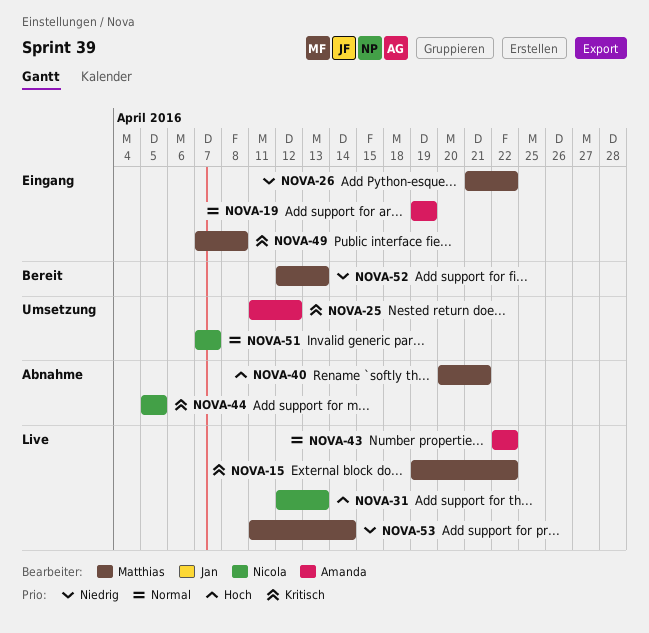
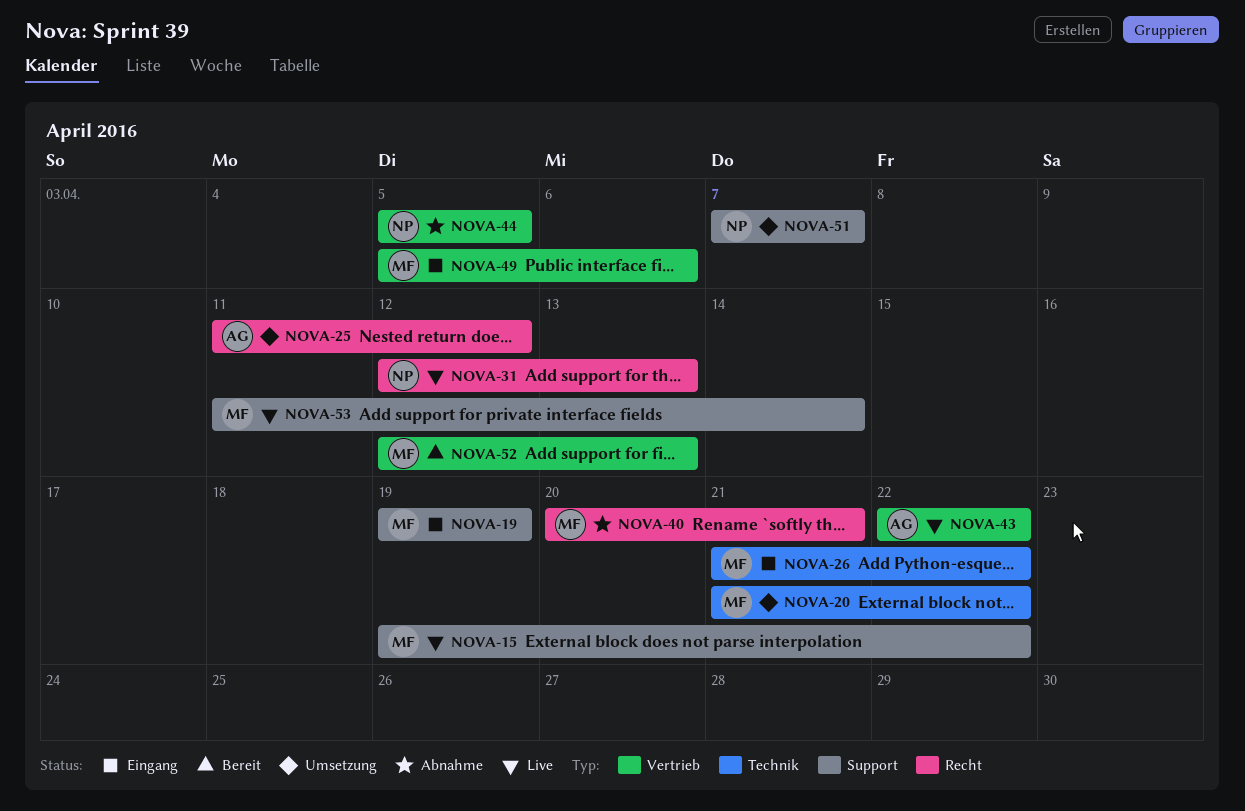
NOVA-19, owner: Amanda -> Matthias
NOVA-20: none -> present
NOVA-49, start: Apr 7 -> Apr 5
NOVA-49, due: Apr 8 -> Apr 6

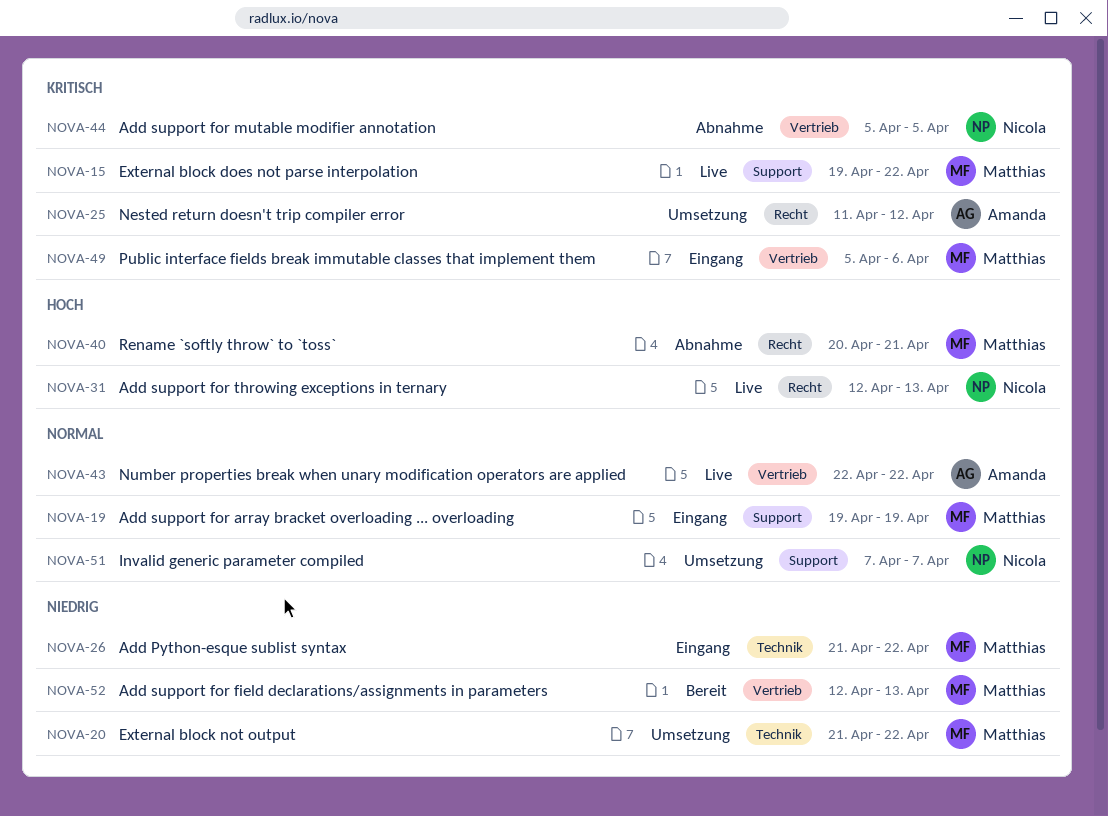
NOVA-53: present -> none

